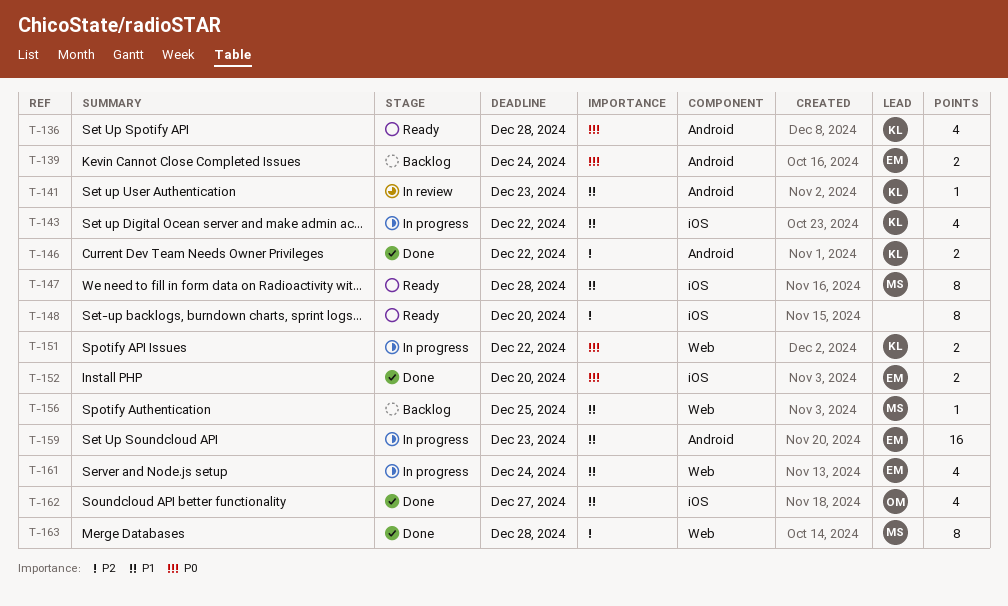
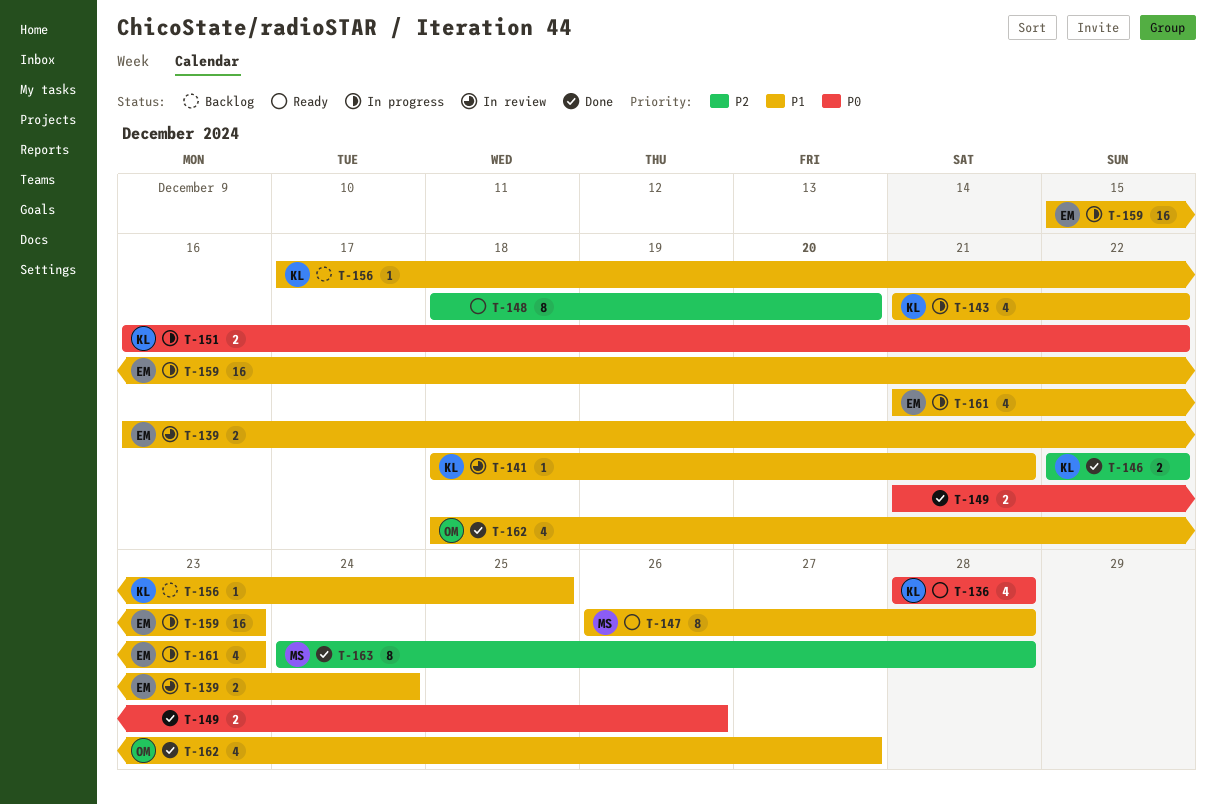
T-139, status: Backlog -> In review
T-139, priority: P0 -> P1
T-141, due: Dec 23 -> Dec 21
T-149: none -> present
T-152: present -> none
T-156, owner: MS -> KL
T-161, due: Dec 24 -> Dec 23

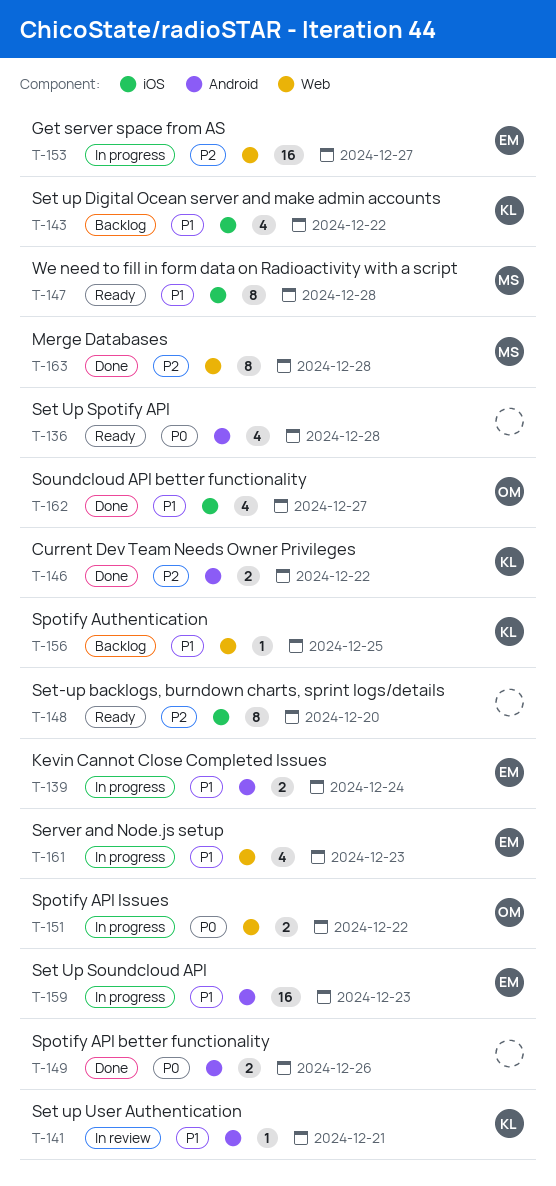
T-136, owner: KL -> none
T-139, status: In review -> In progress
T-143, status: In progress -> Backlog
T-151, owner: KL -> OM
T-153: none -> present

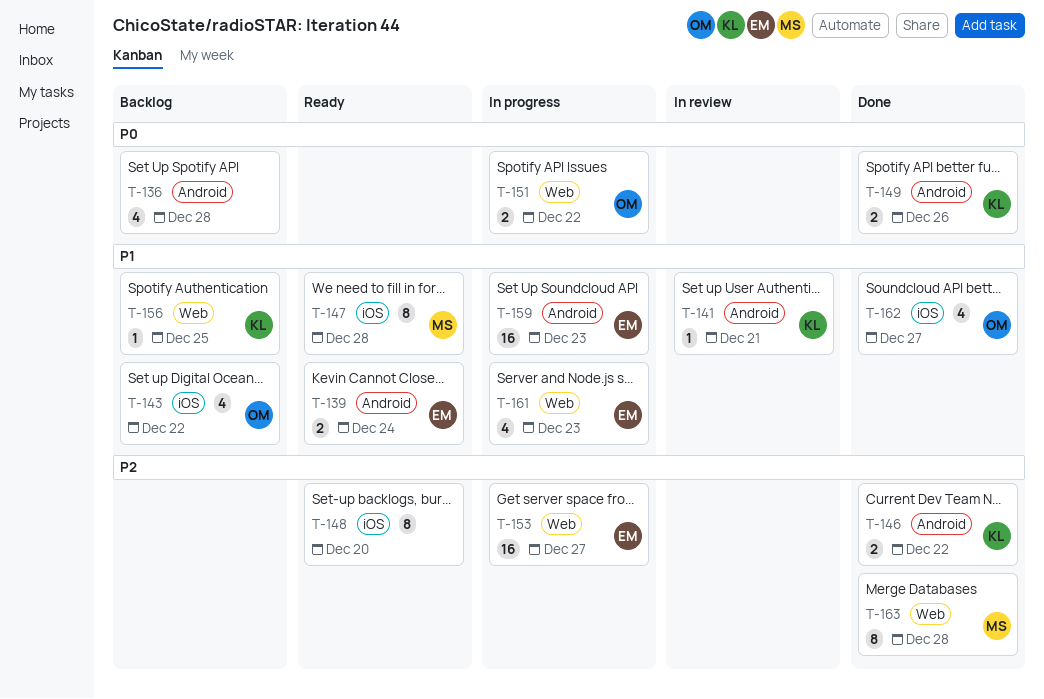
T-136, status: Ready -> Backlog
T-139, status: In progress -> Ready
T-143, owner: KL -> OM
T-149, owner: none -> KL

